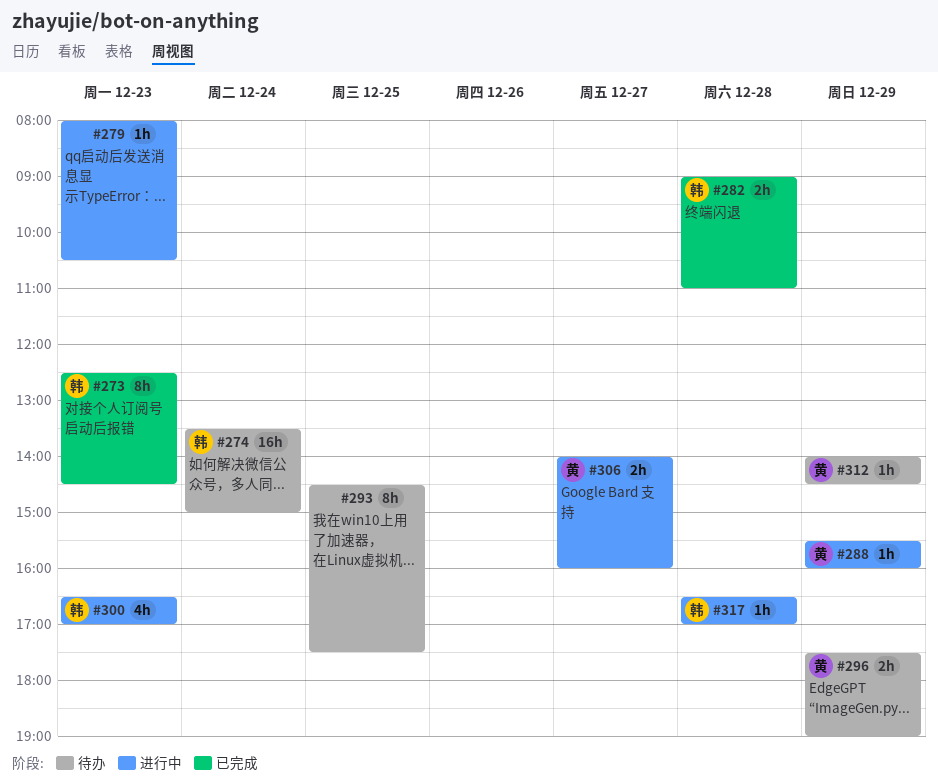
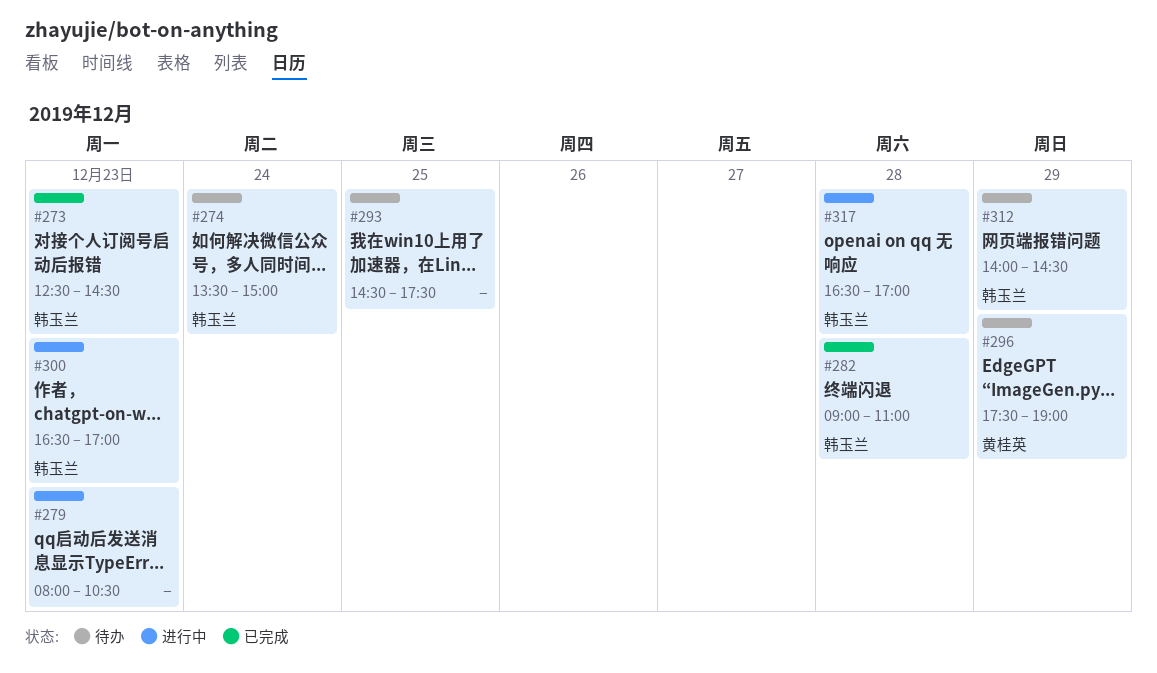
#288: present -> none
#306: present -> none
#312, owner: 黄桂英 -> 韩玉兰

